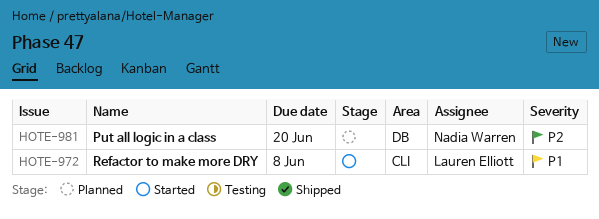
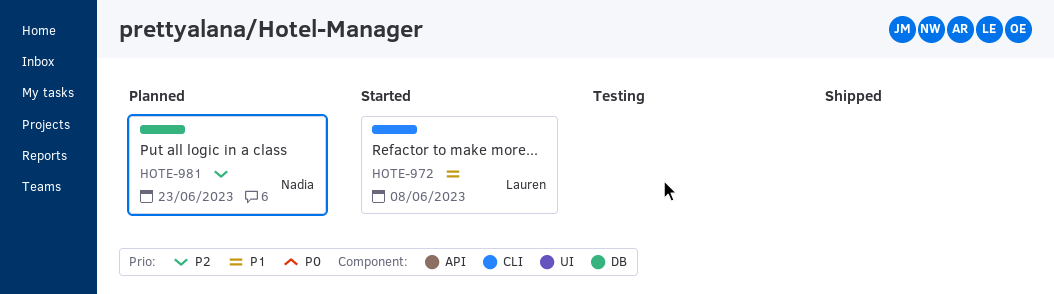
HOTE-981, due: Jun 20 -> Jun 23

